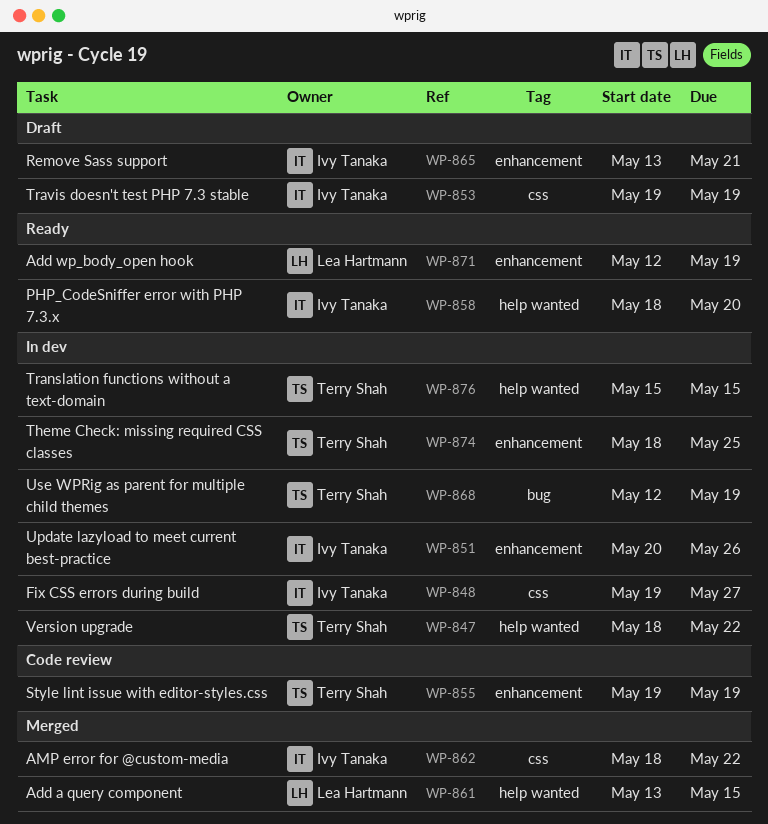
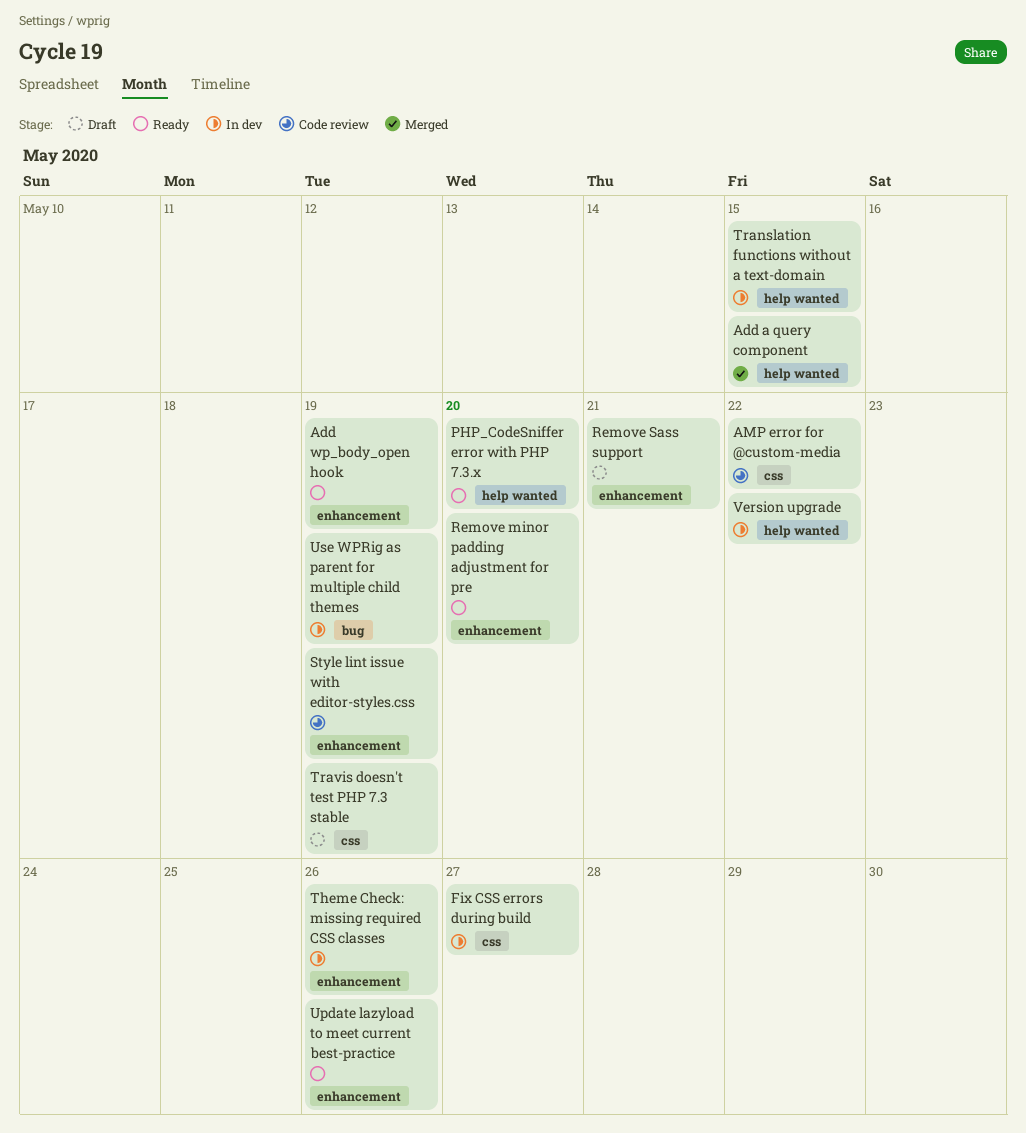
AMP error for @custom-media, status: Merged -> Code review
Remove minor padding adjustment for pre: none -> present
Theme Check: missing required CSS classes, due: May 25 -> May 26
Update lazyload to meet current best-practice, status: In dev -> Ready

